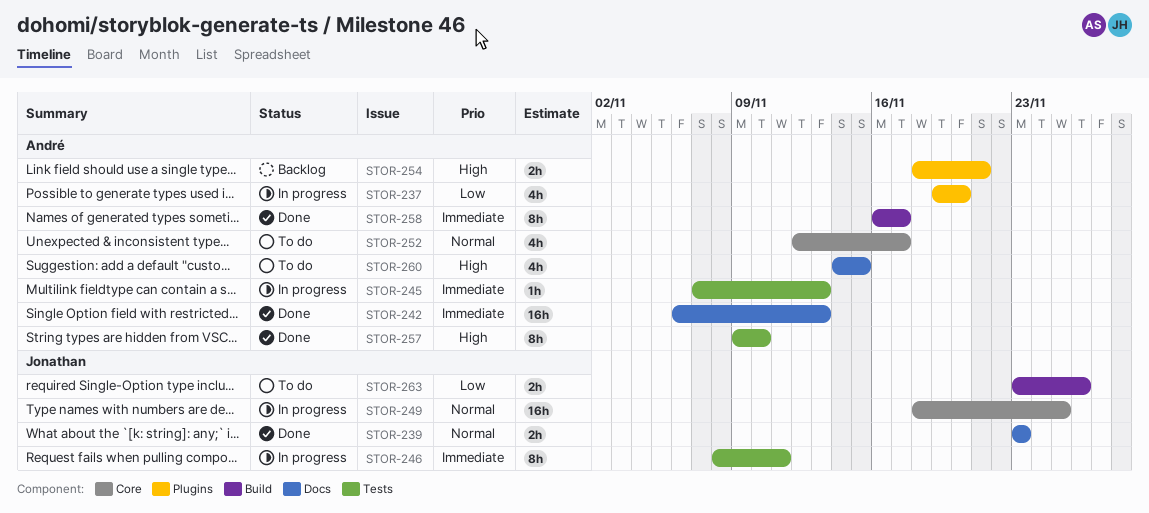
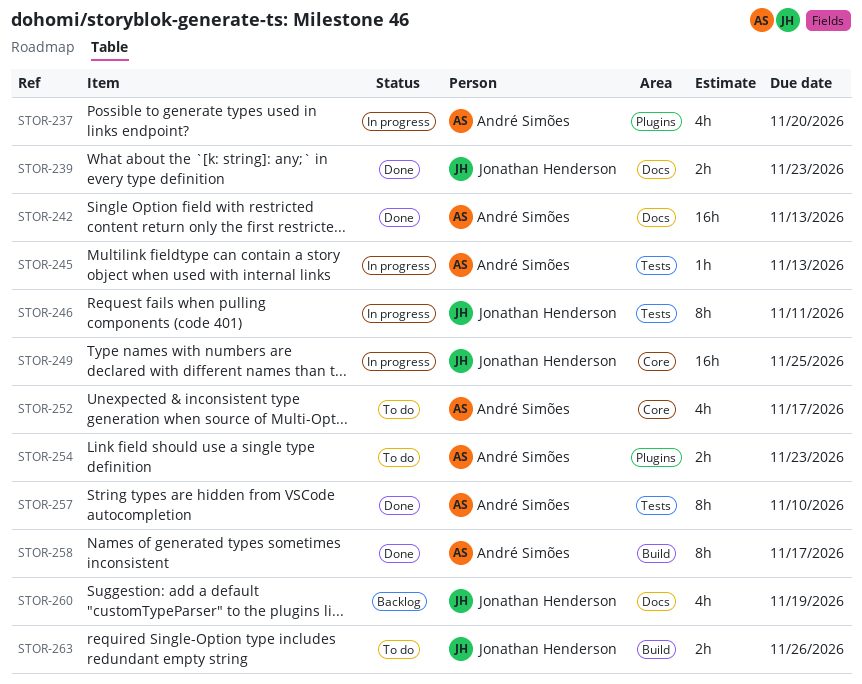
STOR-254, status: Backlog -> To do
STOR-254, due: Nov 21 -> Nov 23
STOR-260, status: To do -> Backlog
STOR-260, owner: André Simões -> Jonathan Henderson
STOR-260, due: Nov 15 -> Nov 19

